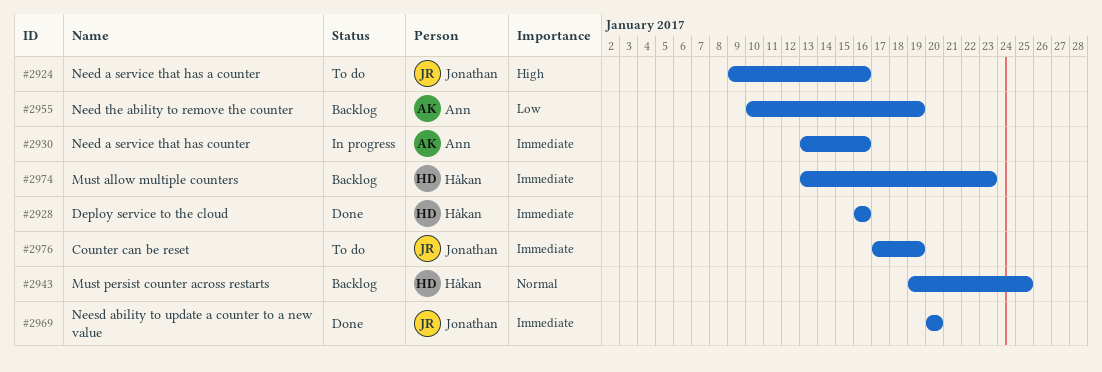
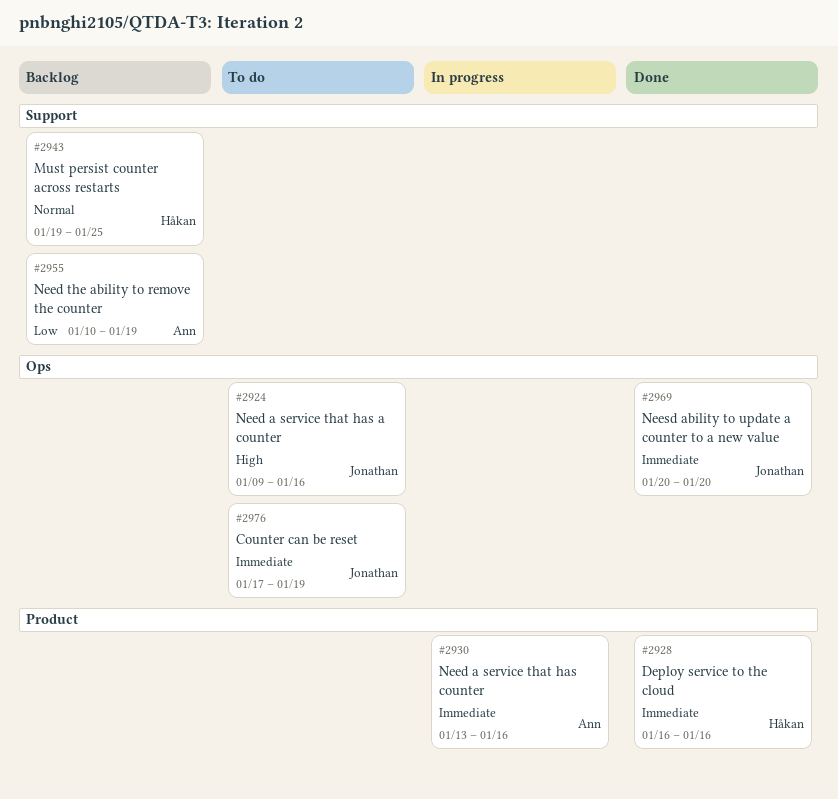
#2974: present -> none

